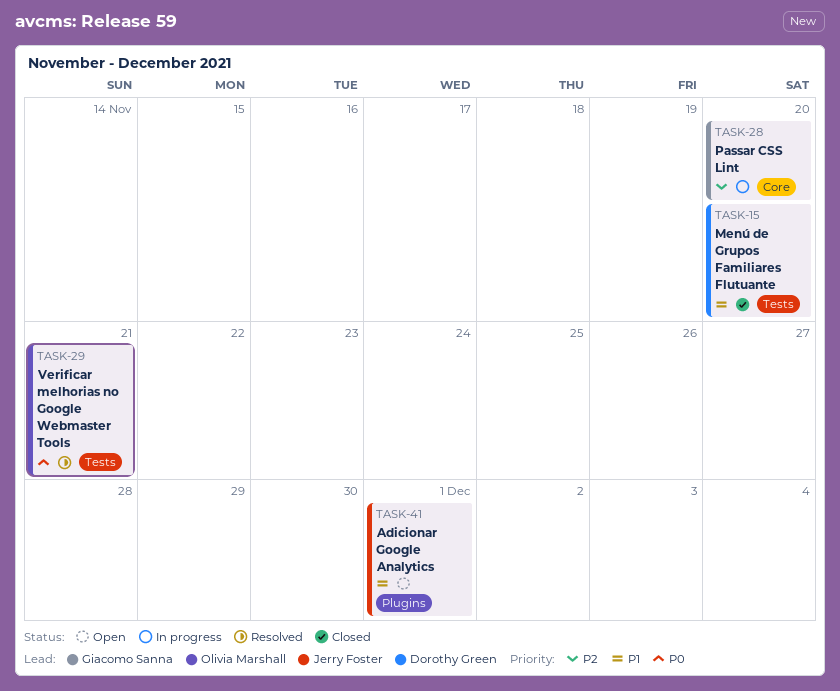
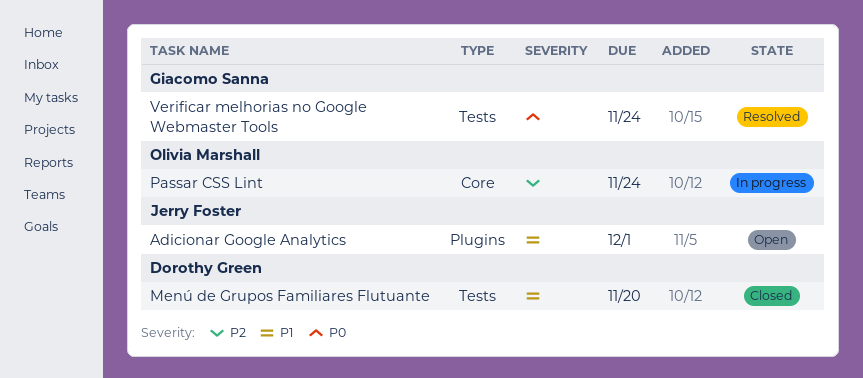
Passar CSS Lint, owner: Giacomo Sanna -> Olivia Marshall
Passar CSS Lint, due: Nov 20 -> Nov 24
Verificar melhorias no Google Webmaster Tools, owner: Olivia Marshall -> Giacomo Sanna
Verificar melhorias no Google Webmaster Tools, due: Nov 21 -> Nov 24

